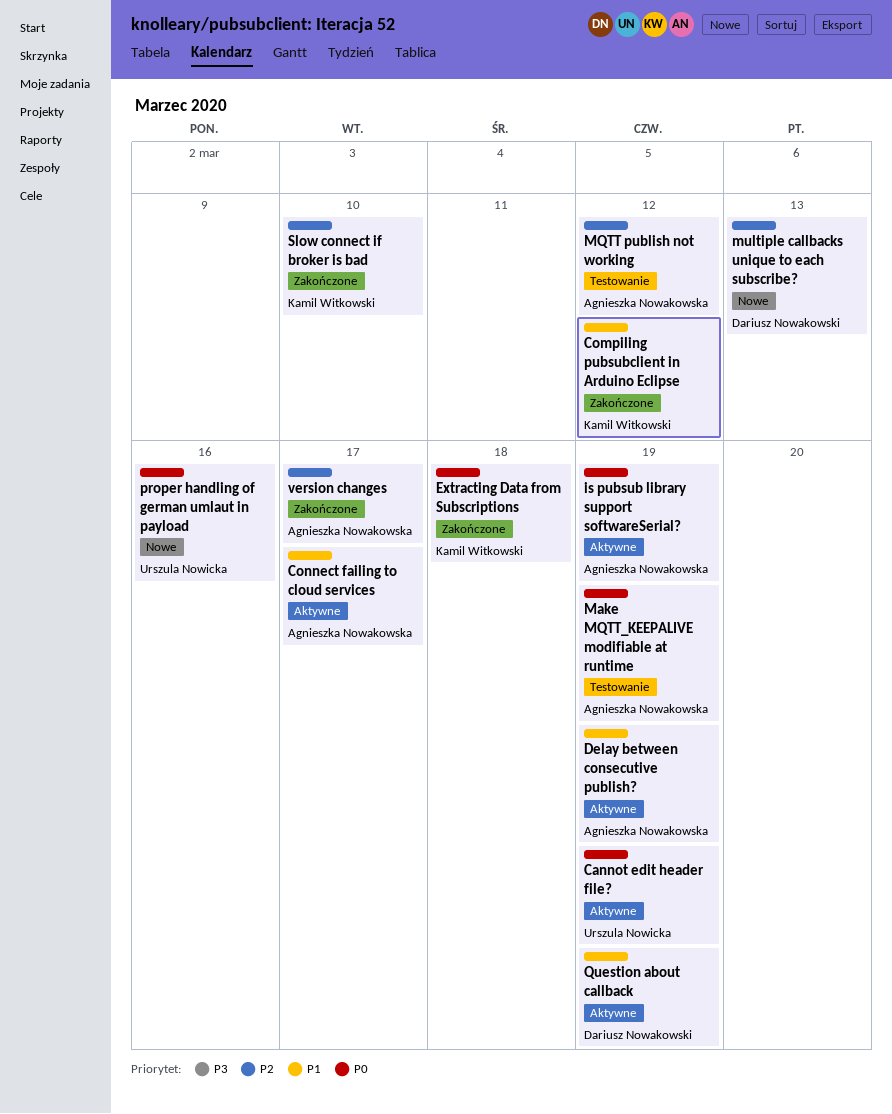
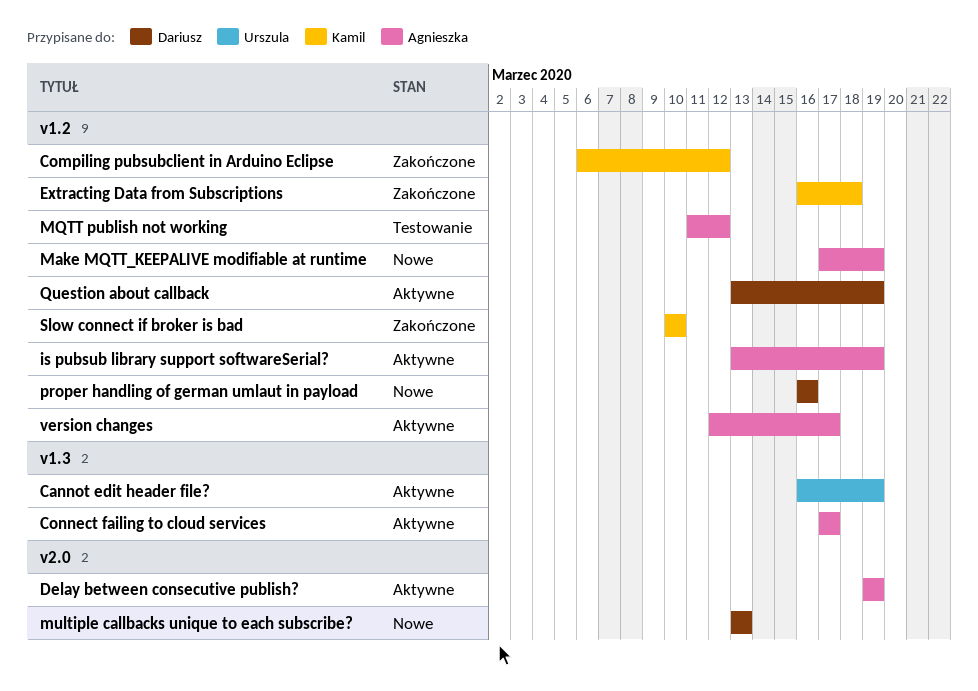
Make MQTT_KEEPALIVE modifiable at runtime, status: Testowanie -> Nowe
proper handling of german umlaut in payload, owner: Urszula Nowicka -> Dariusz Nowakowski
version changes, status: Zakończone -> Aktywne

